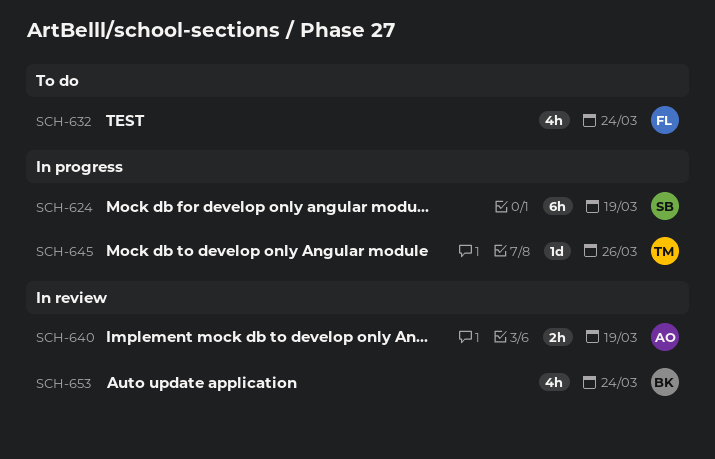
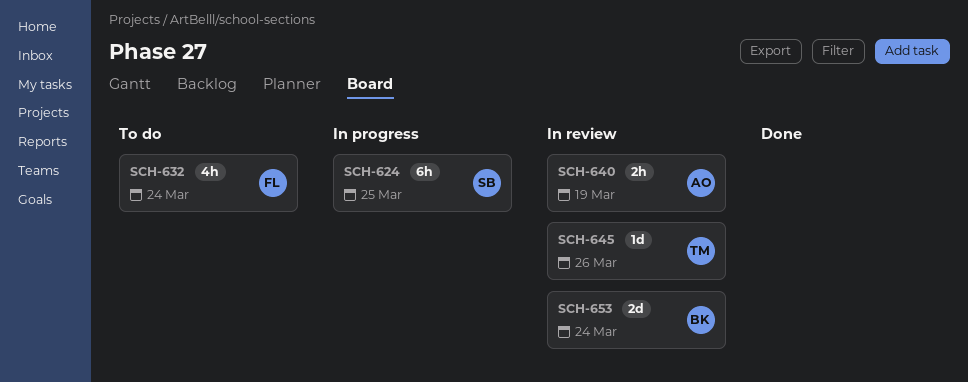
SCH-624, due: Mar 19 -> Mar 25
SCH-645, status: In progress -> In review
SCH-653, estimate: 4h -> 2d

